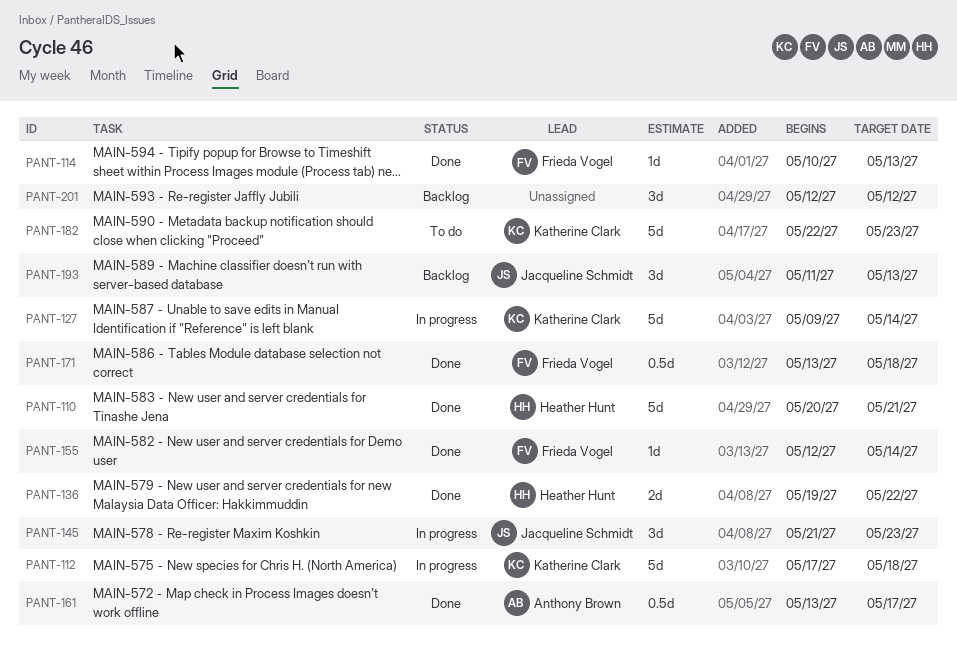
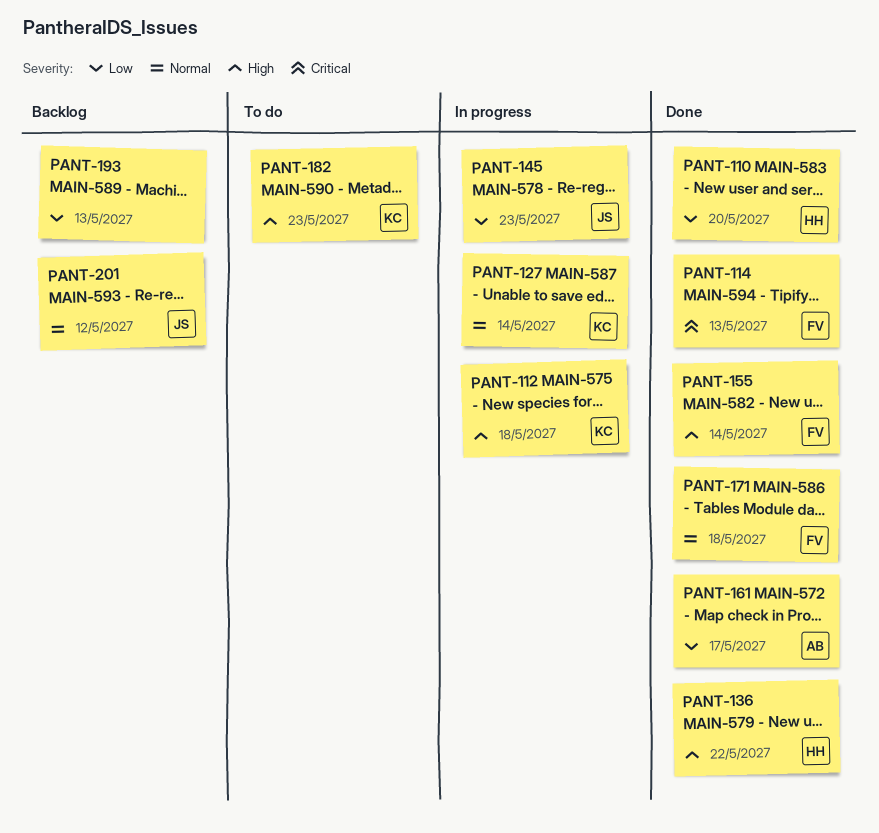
PANT-110, due: May 21 -> May 20
PANT-193, owner: Jacqueline Schmidt -> none
PANT-201, owner: none -> Jacqueline Schmidt

